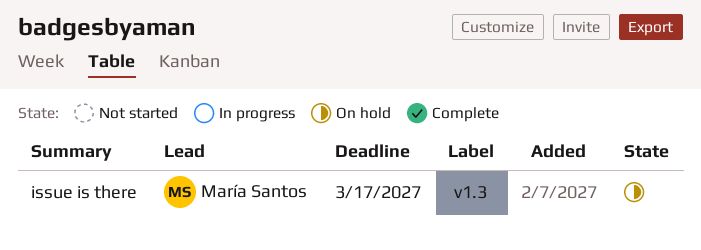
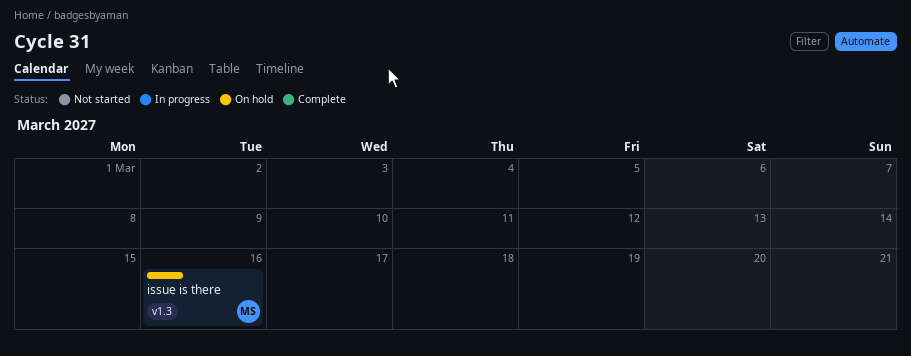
issue is there, due: Mar 17 -> Mar 16

